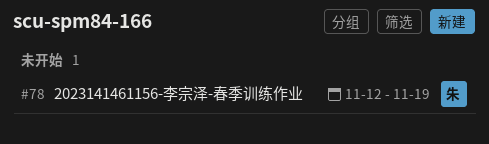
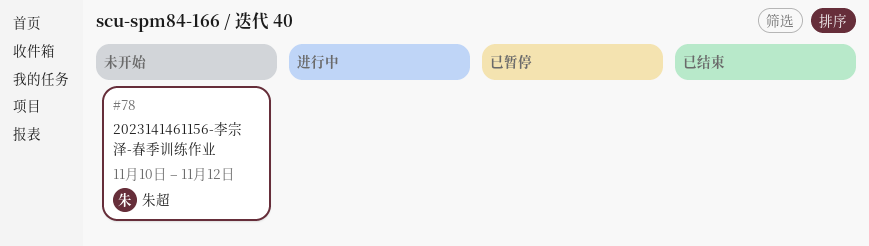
#78, start: Nov 12 -> Nov 10
#78, due: Nov 19 -> Nov 12

